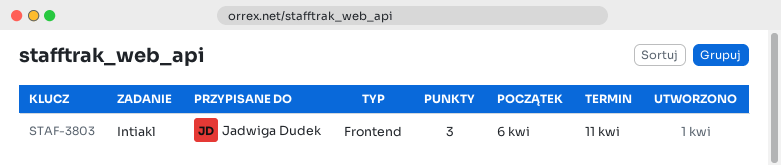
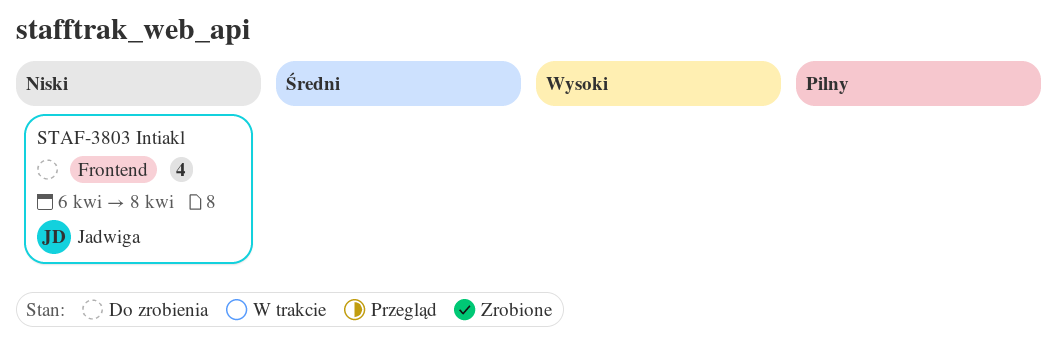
STAF-3803, estimate: 3 -> 4
STAF-3803, due: Apr 11 -> Apr 8

